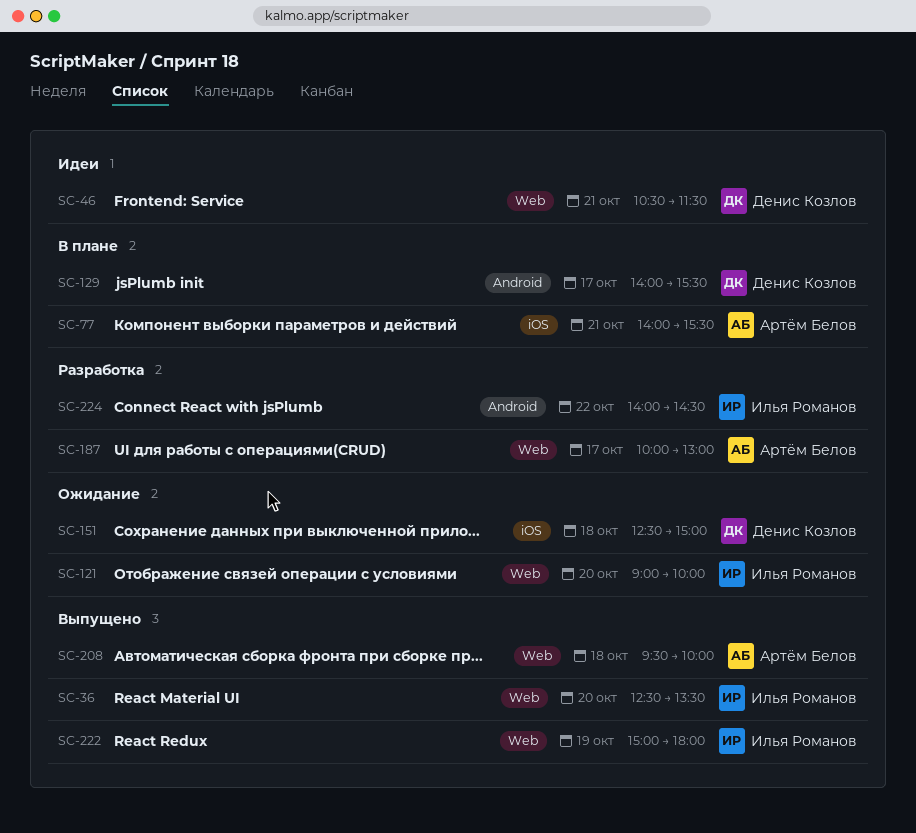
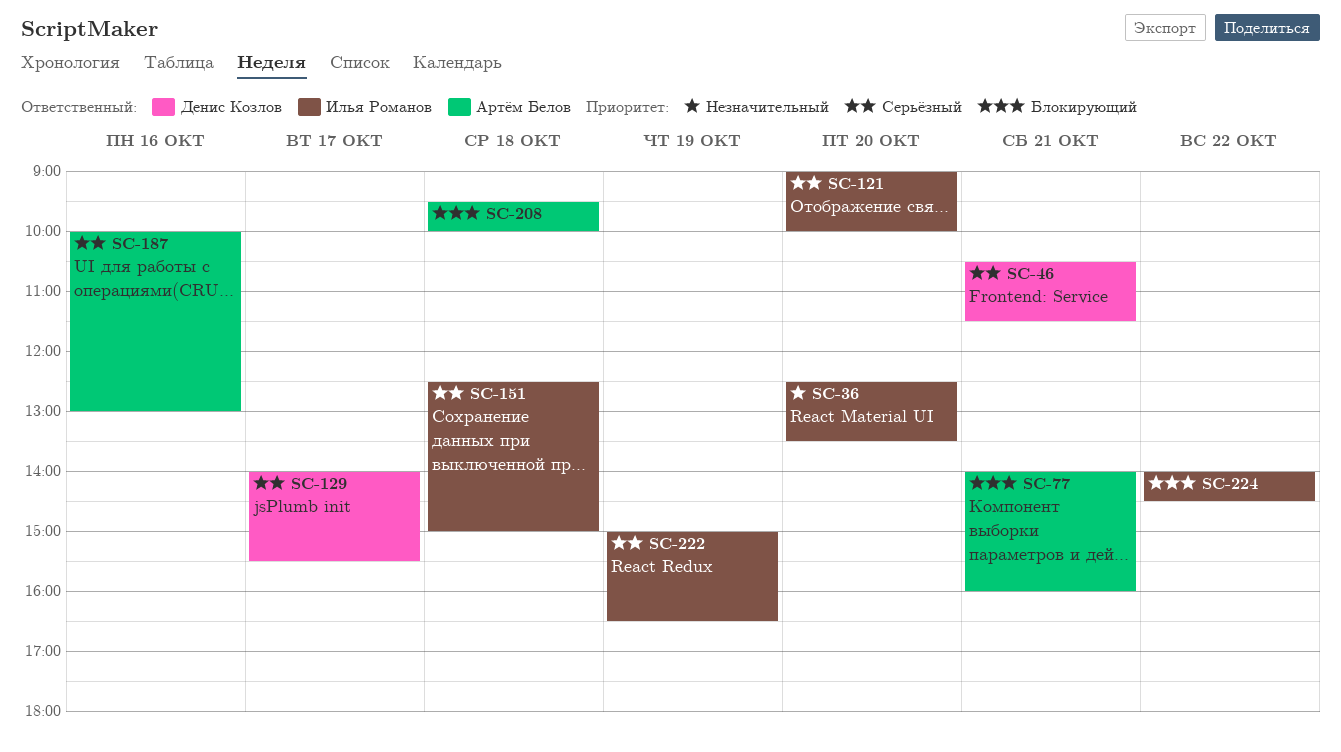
SC-77, ends: 15:30 -> 16:00
SC-151, owner: Денис Козлов -> Илья Романов
SC-187, day: Oct 17 -> Oct 16
SC-222, ends: 18:00 -> 16:30

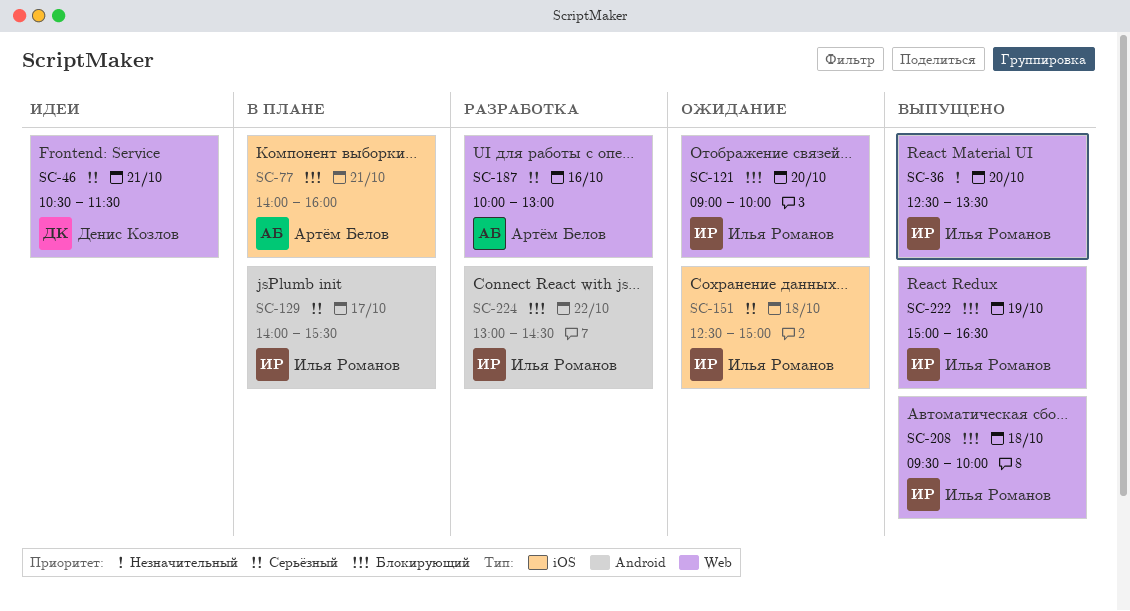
SC-121, priority: Серьёзный -> Блокирующий
SC-129, owner: Денис Козлов -> Илья Романов
SC-208, owner: Артём Белов -> Илья Романов
SC-222, priority: Серьёзный -> Блокирующий
SC-224, begins: 14:00 -> 13:00

